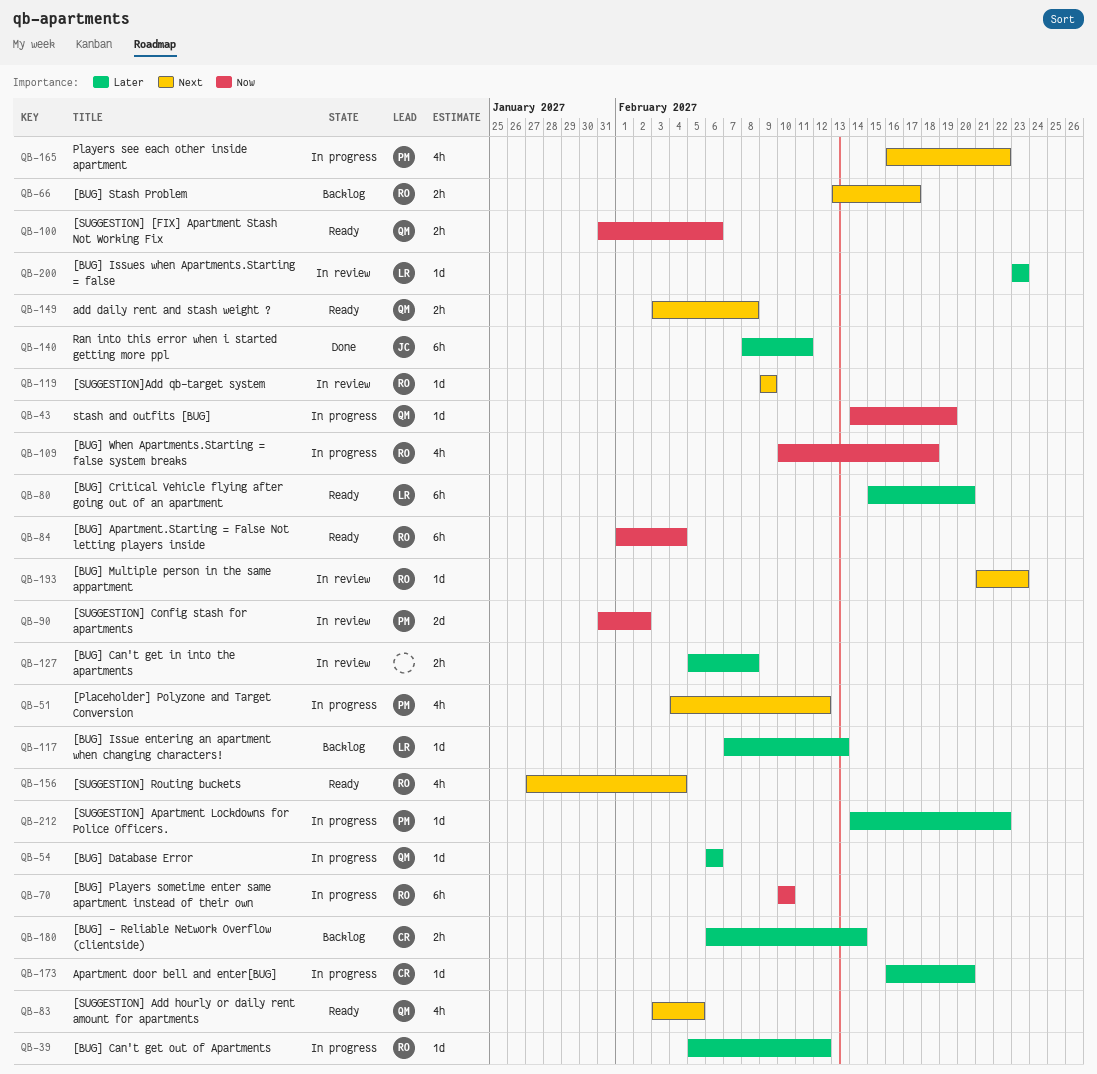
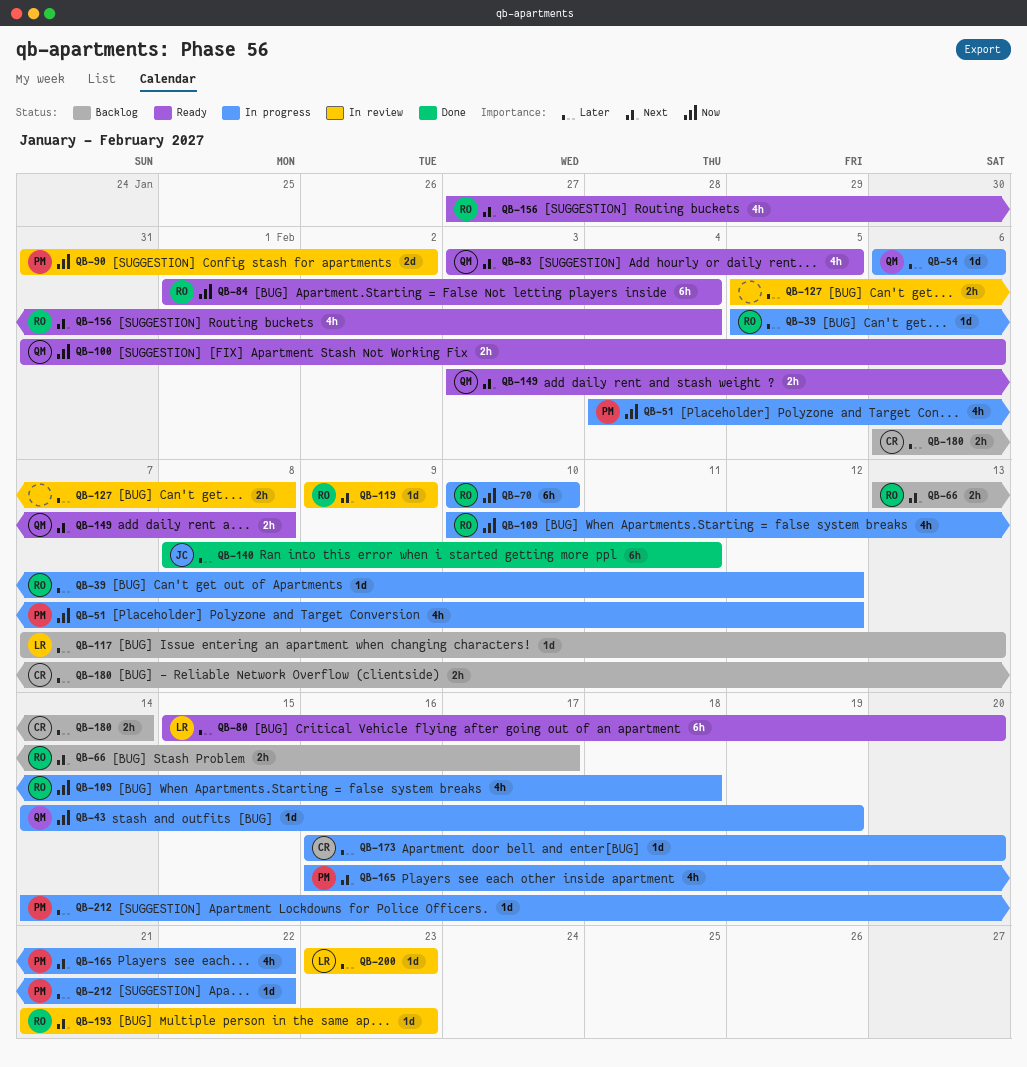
QB-51, priority: Next -> Now

